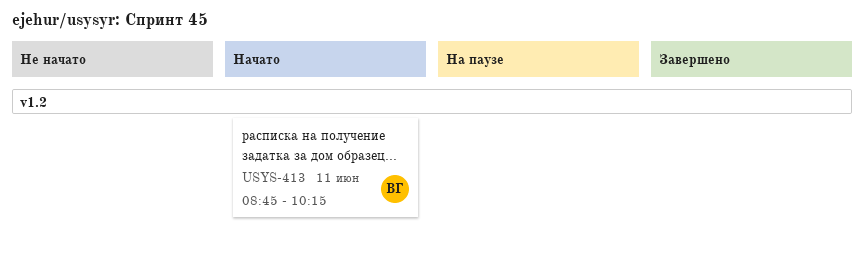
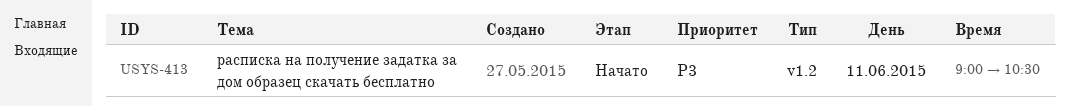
USYS-413, begins: 08:45 -> 09:00
USYS-413, ends: 10:15 -> 10:30

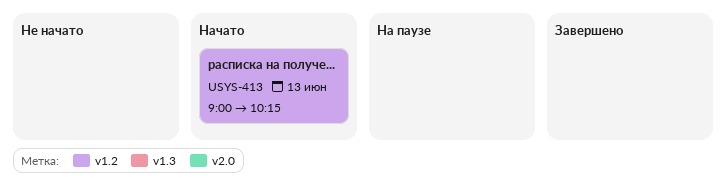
USYS-413, day: Jun 11 -> Jun 13
USYS-413, ends: 10:30 -> 10:15

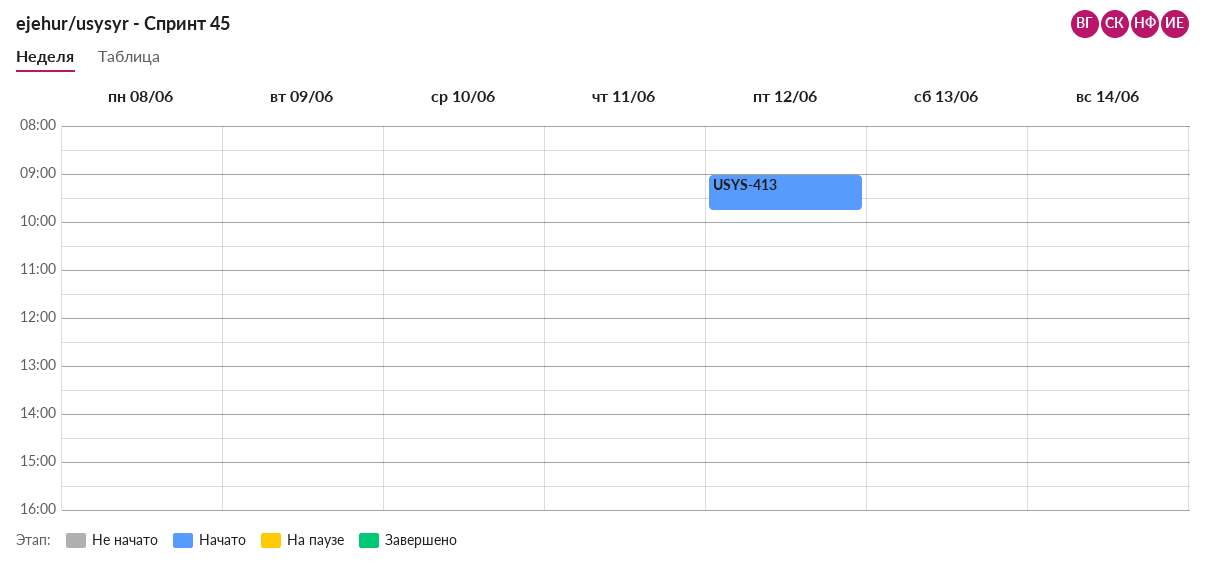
USYS-413, day: Jun 13 -> Jun 12
USYS-413, ends: 10:15 -> 09:45

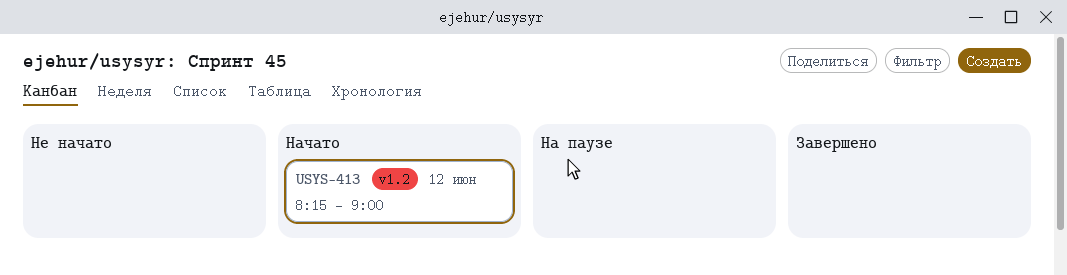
USYS-413, begins: 09:00 -> 08:15
USYS-413, ends: 09:45 -> 09:00

